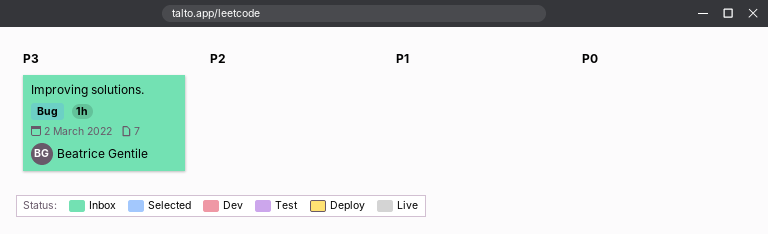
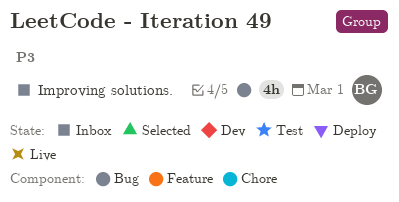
Improving solutions., estimate: 1h -> 4h
Improving solutions., due: Mar 2 -> Mar 1

